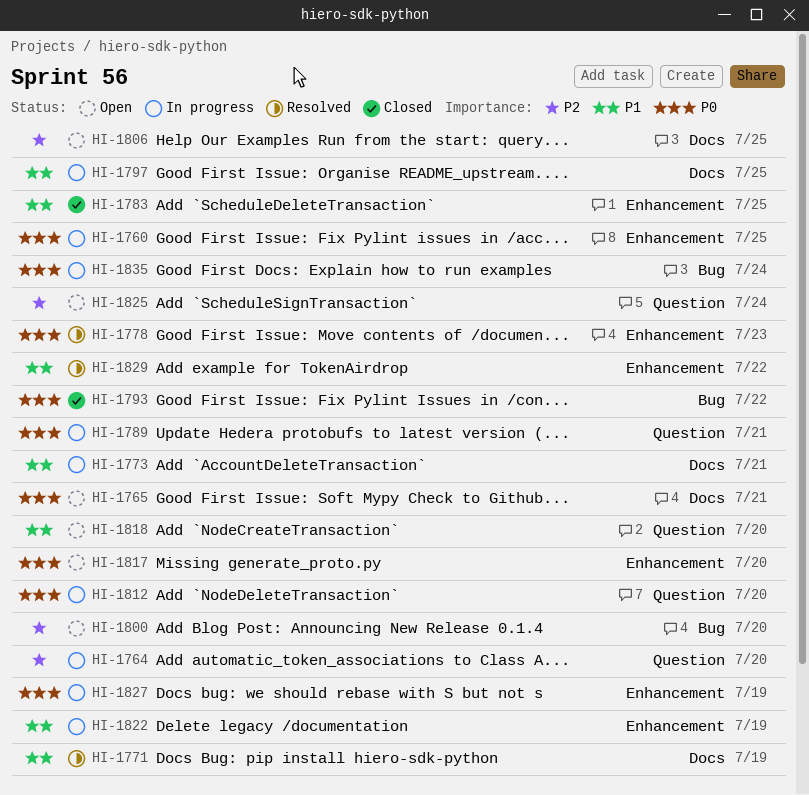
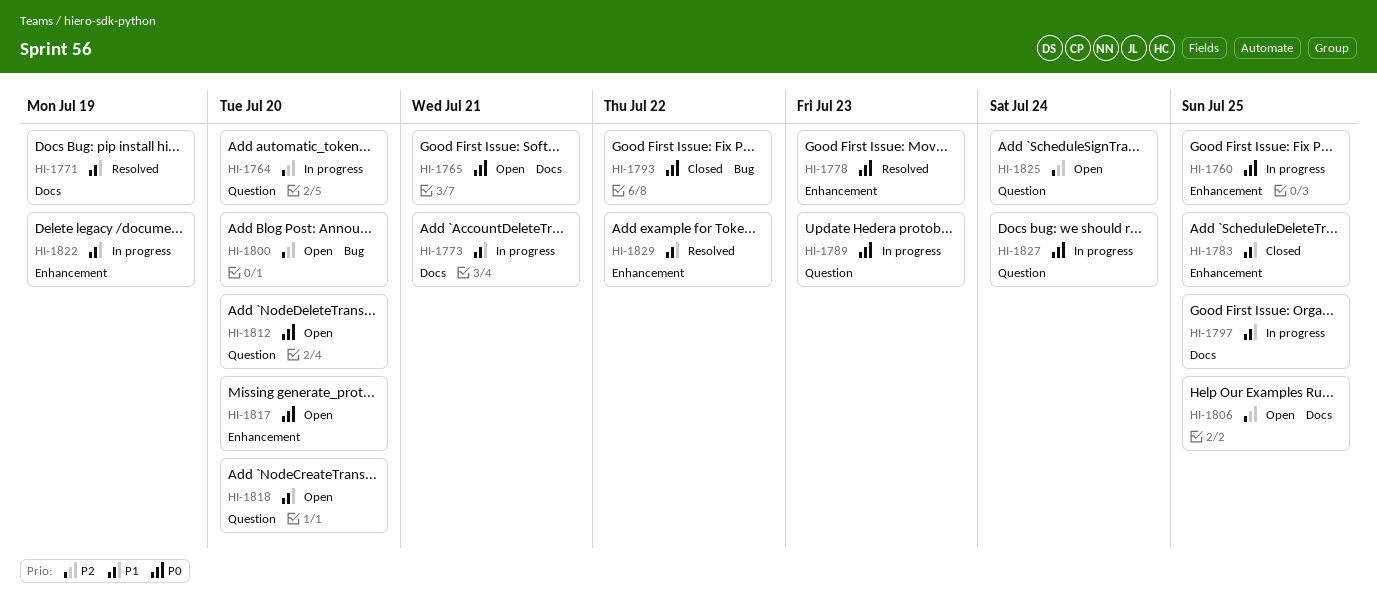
HI-1789, due: Jul 21 -> Jul 23
HI-1812, status: In progress -> Open
HI-1827, label: Enhancement -> Question
HI-1827, due: Jul 19 -> Jul 24
HI-1835: present -> none

